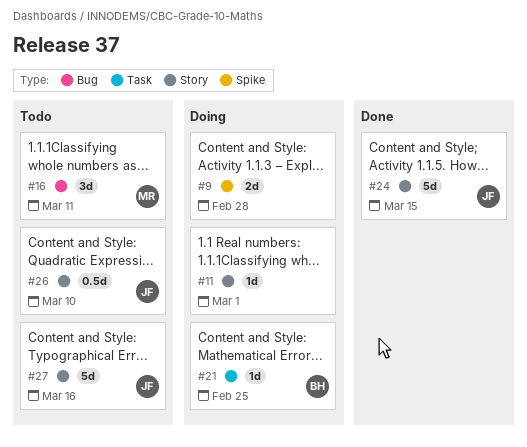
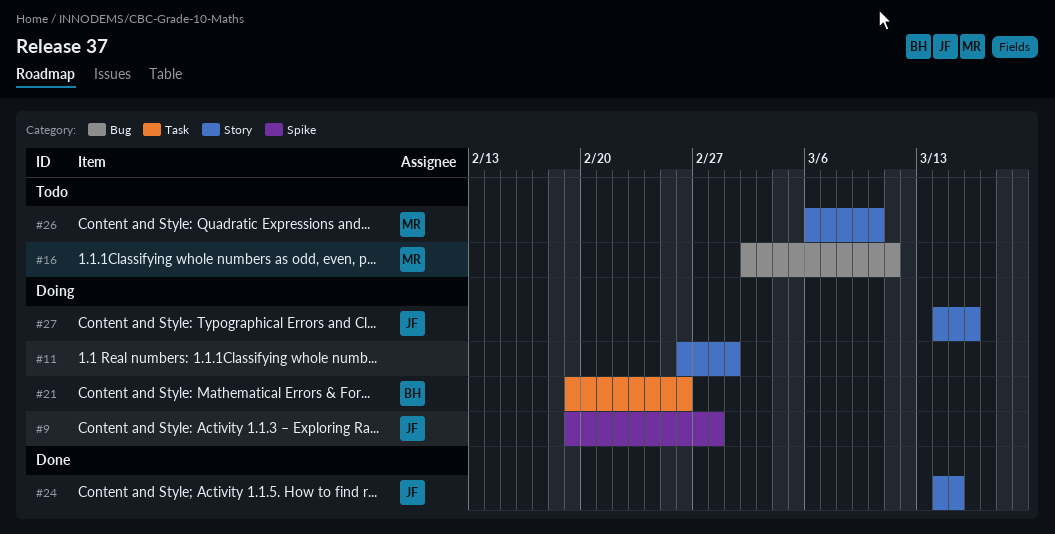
#9, owner: none -> JF
#21, due: Feb 25 -> Feb 26
#26, owner: JF -> MR
#27, status: Todo -> Doing

